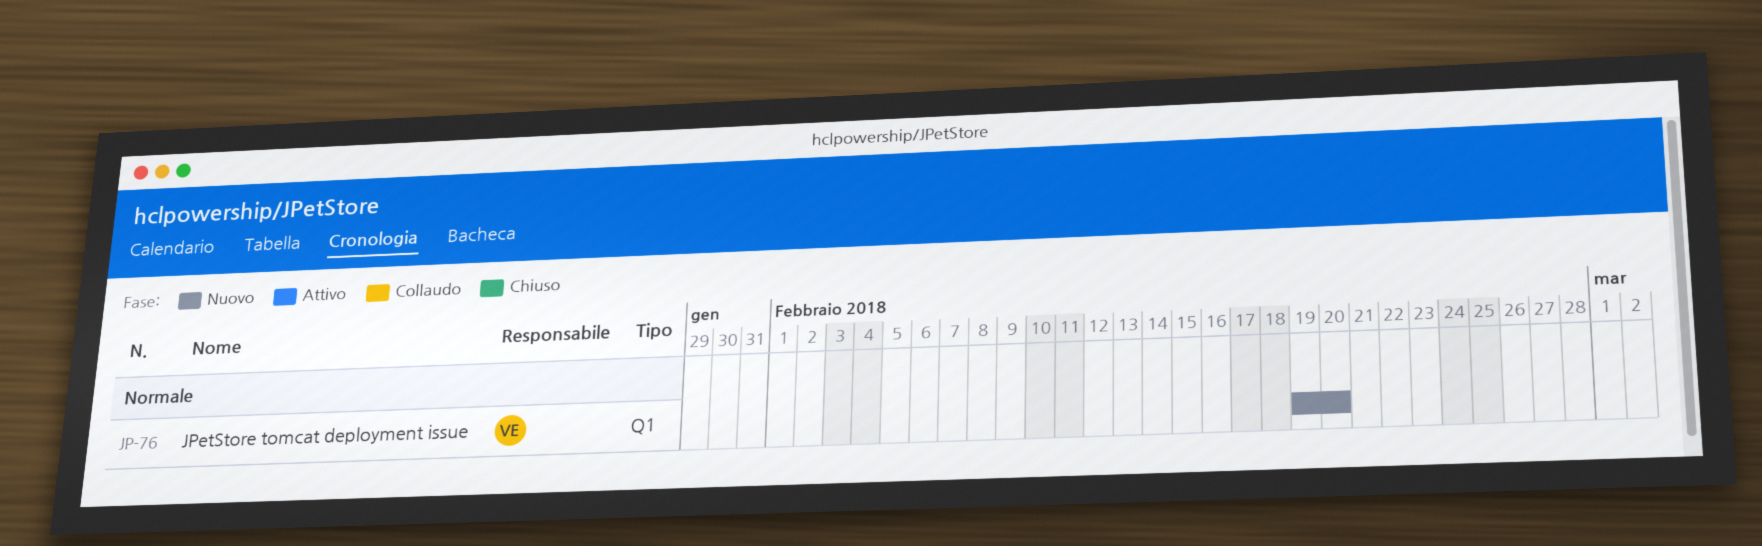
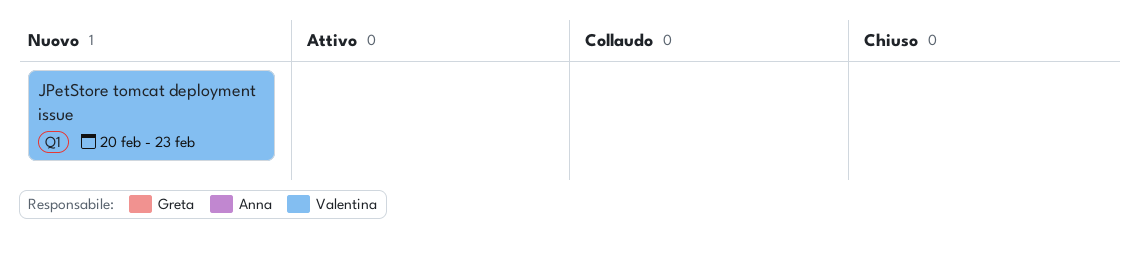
JPetStore tomcat deployment issue, start: Feb 19 -> Feb 20
JPetStore tomcat deployment issue, due: Feb 20 -> Feb 23

